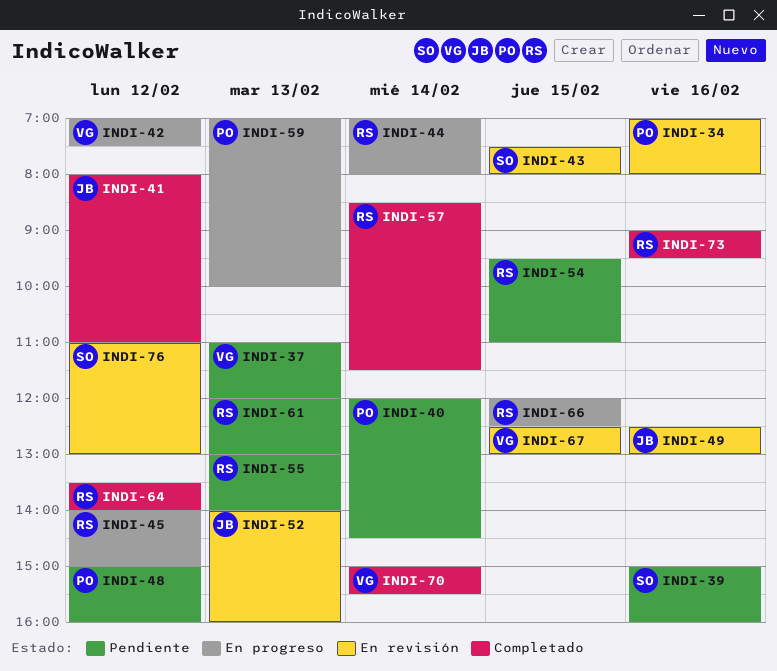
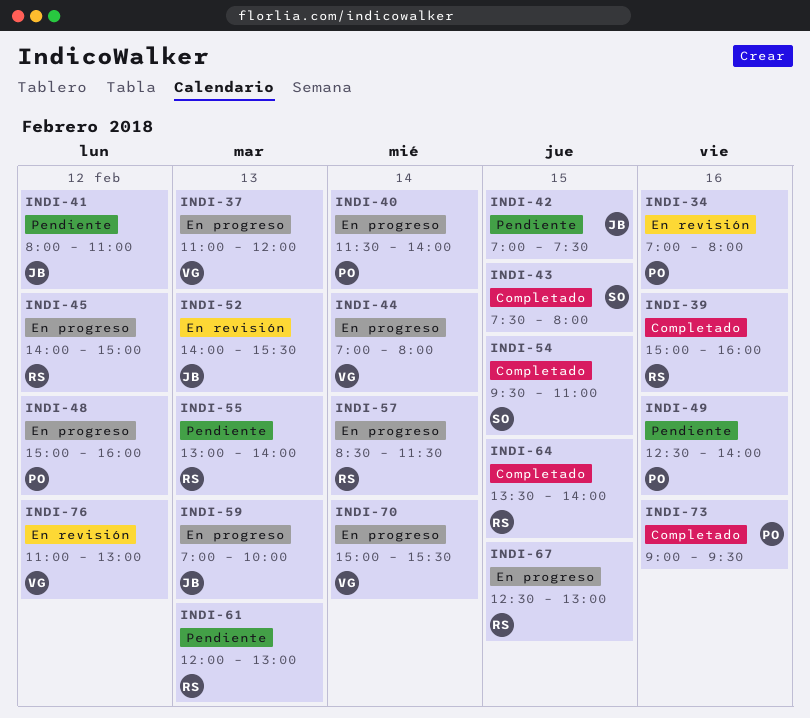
INDI-37, status: Pendiente -> En progreso
INDI-39, status: Pendiente -> Completado
INDI-39, owner: SO -> RS
INDI-40, status: Pendiente -> En progreso
INDI-40, begins: 12:00 -> 11:30
INDI-40, ends: 14:30 -> 14:00
INDI-41, status: Completado -> Pendiente
INDI-42, status: En progreso -> Pendiente
INDI-42, owner: VG -> JB
INDI-42, day: Feb 12 -> Feb 15
INDI-43, status: En revisión -> Completado
INDI-44, owner: RS -> VG
INDI-48, status: Pendiente -> En progreso
INDI-49, status: En revisión -> Pendiente
INDI-49, owner: JB -> PO
INDI-49, ends: 13:00 -> 14:00
INDI-52, ends: 16:00 -> 15:30
INDI-54, status: Pendiente -> Completado
INDI-54, owner: RS -> SO
INDI-57, status: Completado -> En progreso
INDI-59, owner: PO -> JB
INDI-64, day: Feb 12 -> Feb 15
INDI-66: present -> none
INDI-67, status: En revisión -> En progreso
INDI-67, owner: VG -> RS
INDI-70, status: Completado -> En progreso
INDI-73, owner: RS -> PO
INDI-76, owner: SO -> VG

